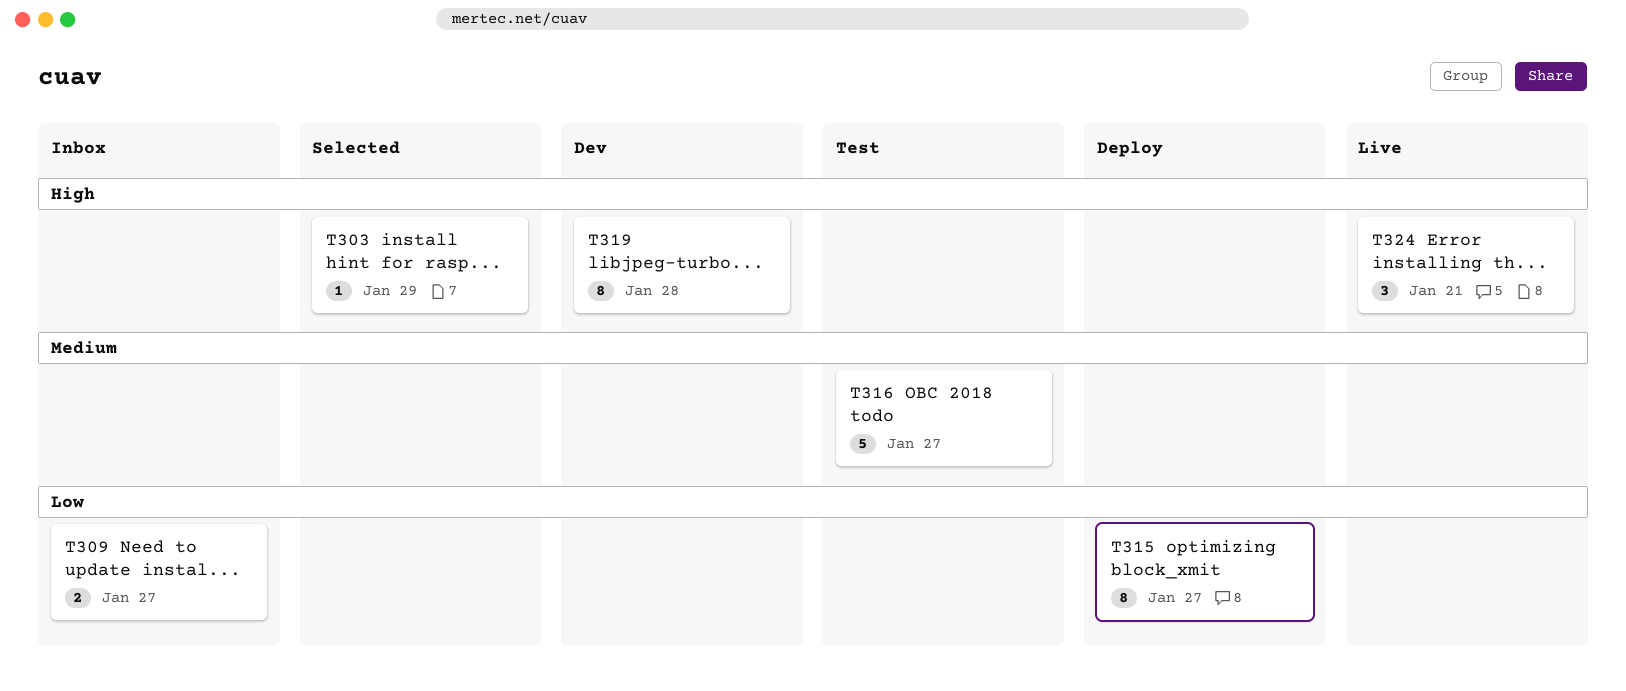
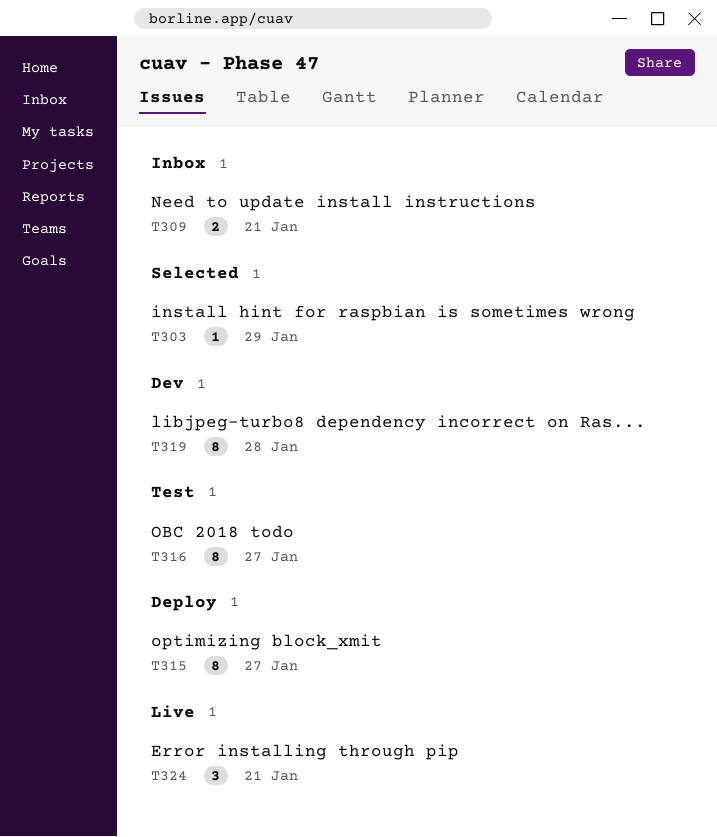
T309, due: Jan 27 -> Jan 21
T316, estimate: 5 -> 8

